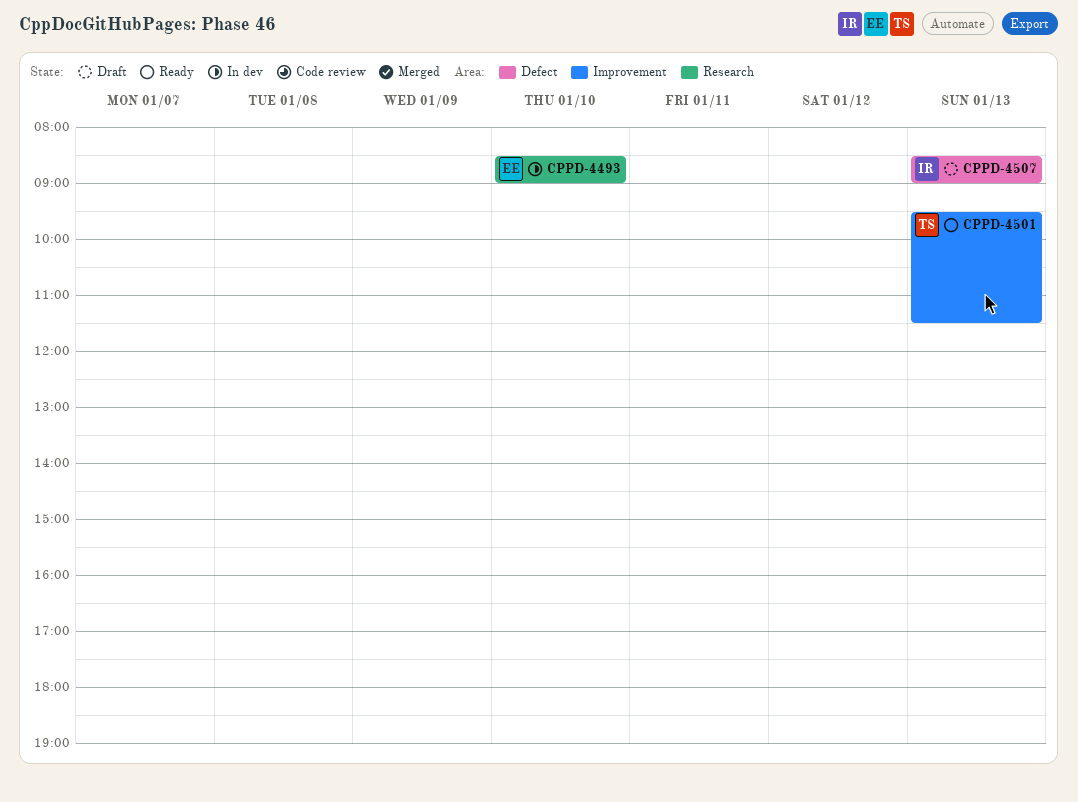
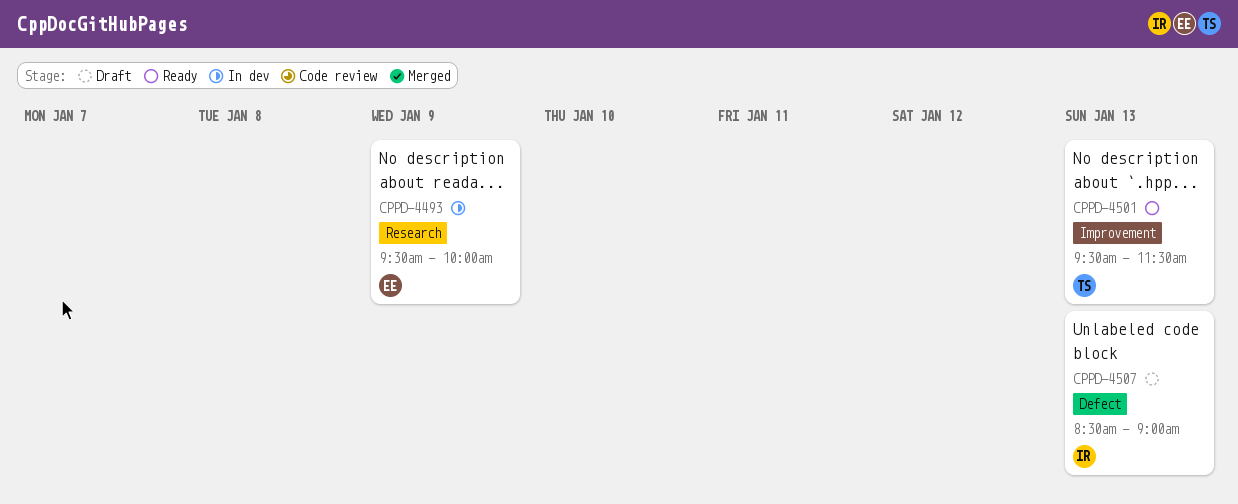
CPPD-4493, day: Jan 10 -> Jan 9
CPPD-4493, begins: 08:30 -> 09:30
CPPD-4493, ends: 09:00 -> 10:00

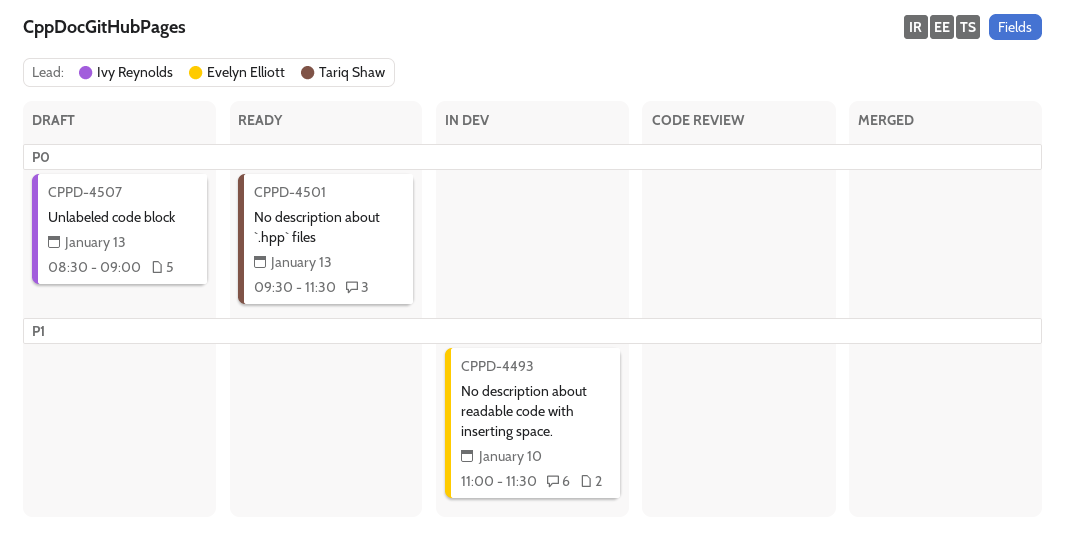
CPPD-4493, day: Jan 9 -> Jan 10
CPPD-4493, begins: 09:30 -> 11:00
CPPD-4493, ends: 10:00 -> 11:30

